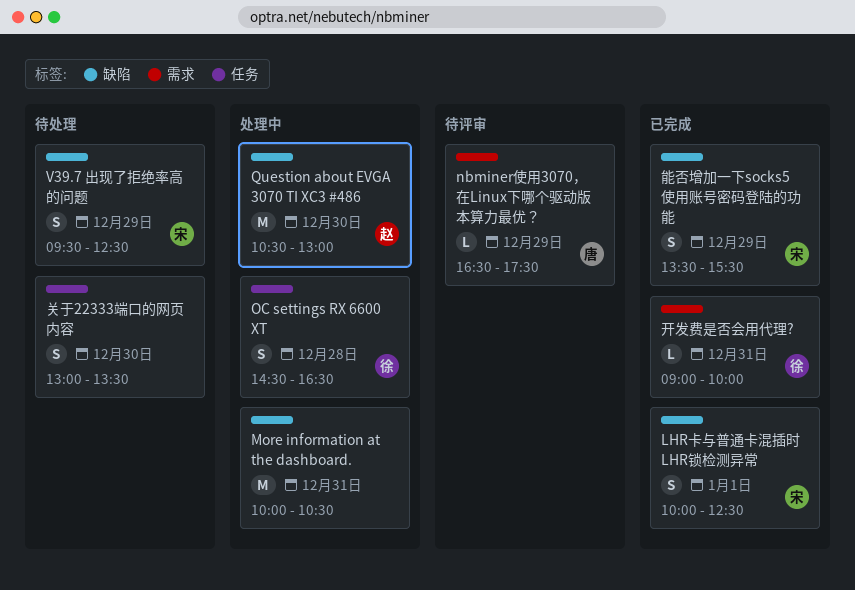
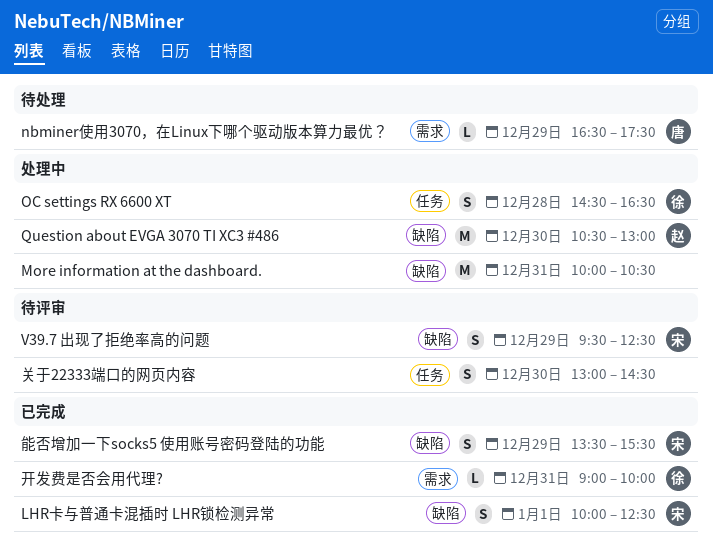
nbminer使用3070，在Linux下哪个驱动版本算力最优？, status: 待评审 -> 待处理
V39.7 出现了拒绝率高的问题, status: 待处理 -> 待评审
关于22333端口的网页内容, status: 待处理 -> 待评审
关于22333端口的网页内容, ends: 13:30 -> 14:30

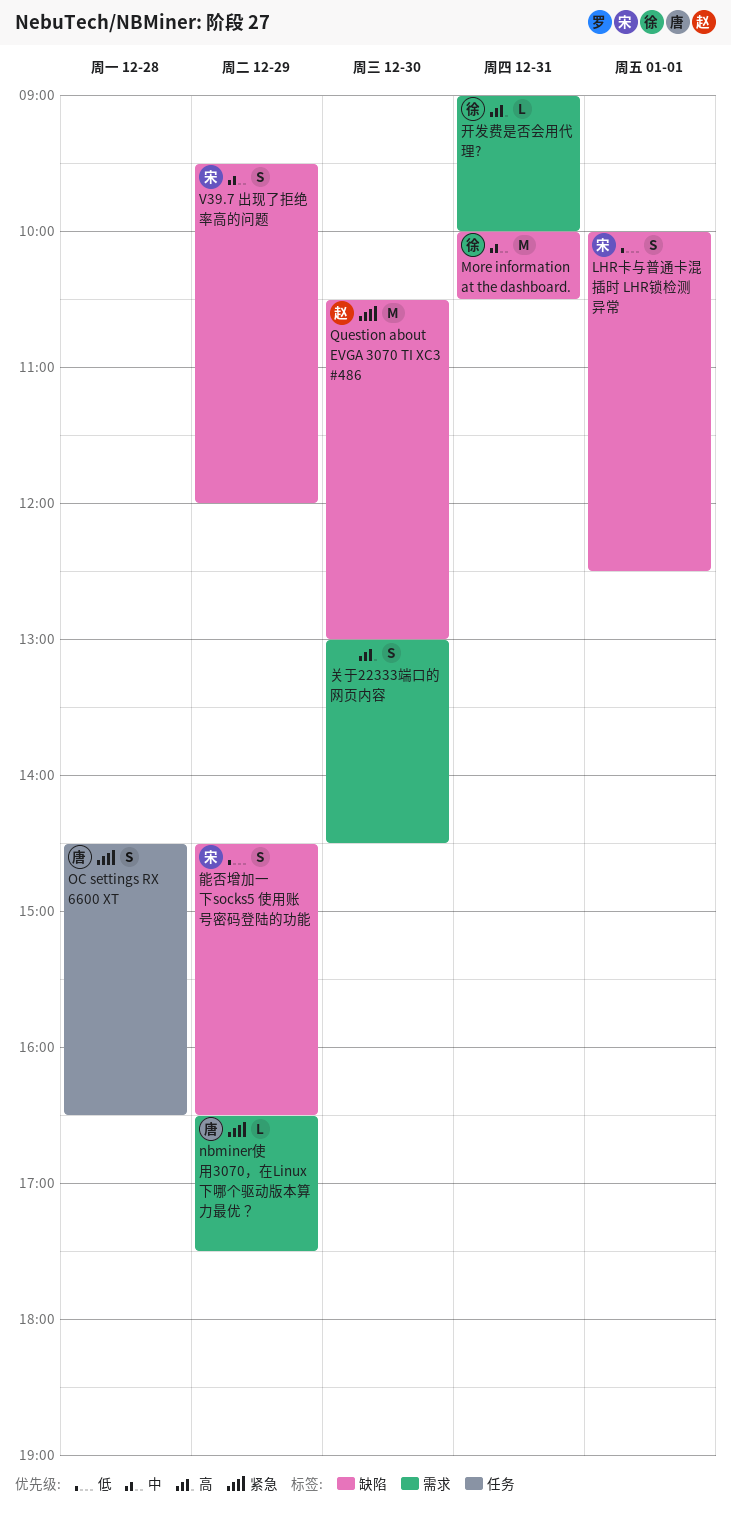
More information at the dashboard., owner: none -> 徐
OC settings RX 6600 XT, owner: 徐 -> 唐
V39.7 出现了拒绝率高的问题, ends: 12:30 -> 12:00
关于22333端口的网页内容, label: 任务 -> 需求
能否增加一下socks5 使用账号密码登陆的功能, begins: 13:30 -> 14:30
能否增加一下socks5 使用账号密码登陆的功能, ends: 15:30 -> 16:30

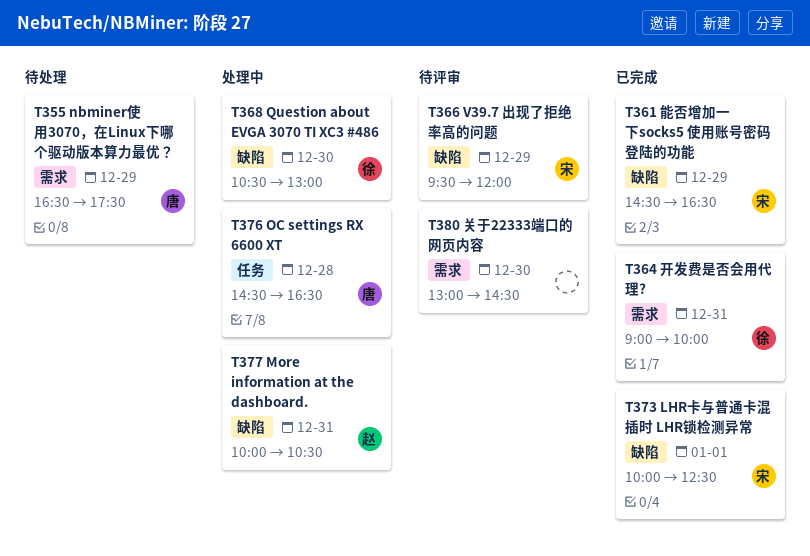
More information at the dashboard., owner: 徐 -> 赵
Question about EVGA 3070 TI XC3 #486, owner: 赵 -> 徐

